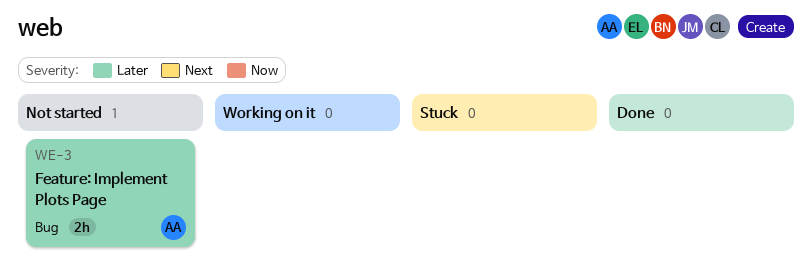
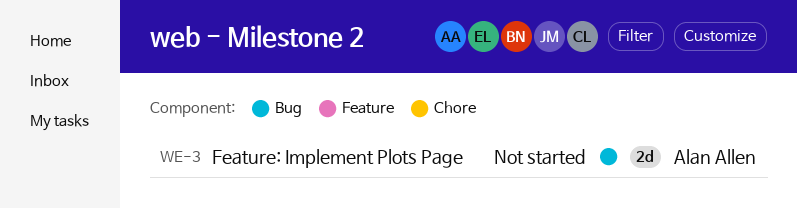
WE-3, estimate: 2h -> 2d

